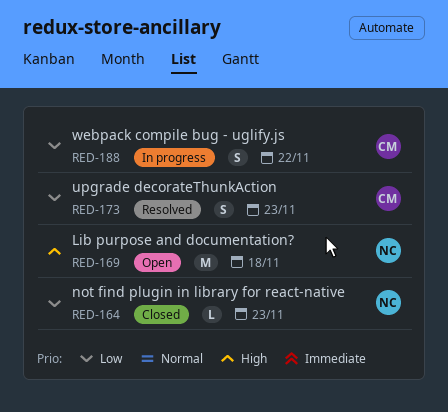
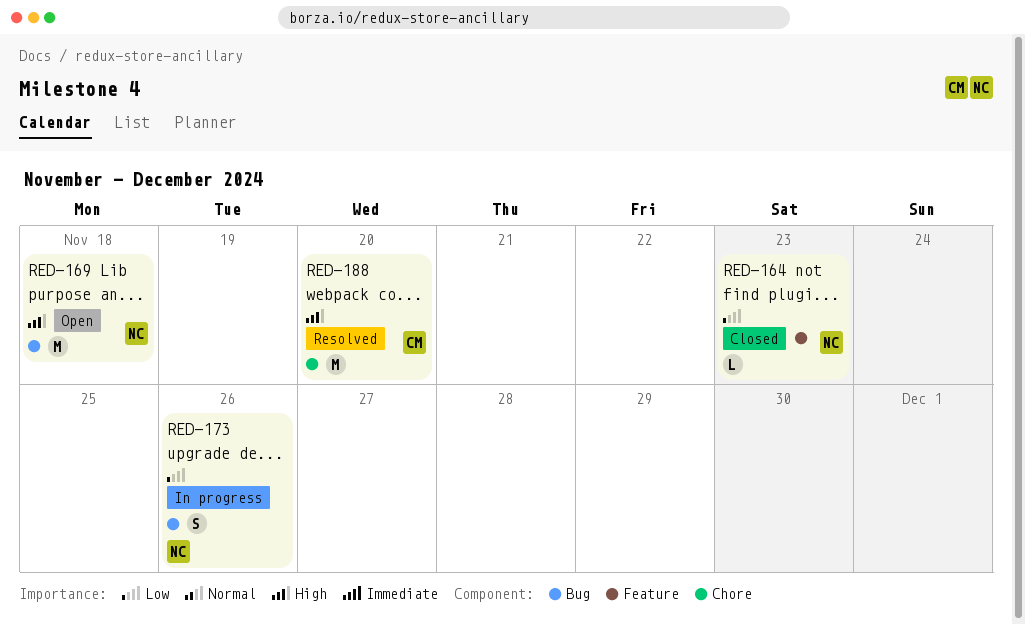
RED-173, status: Resolved -> In progress
RED-173, owner: CM -> NC
RED-173, due: Nov 23 -> Nov 26
RED-188, status: In progress -> Resolved
RED-188, priority: Low -> High
RED-188, estimate: S -> M
RED-188, due: Nov 22 -> Nov 20

